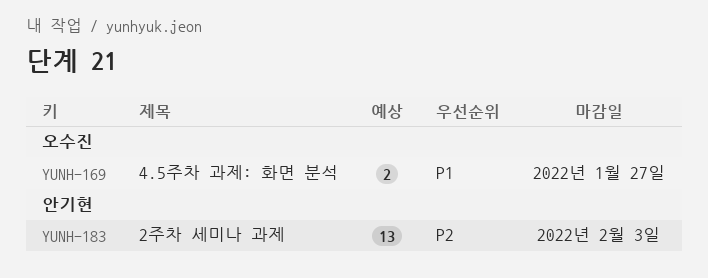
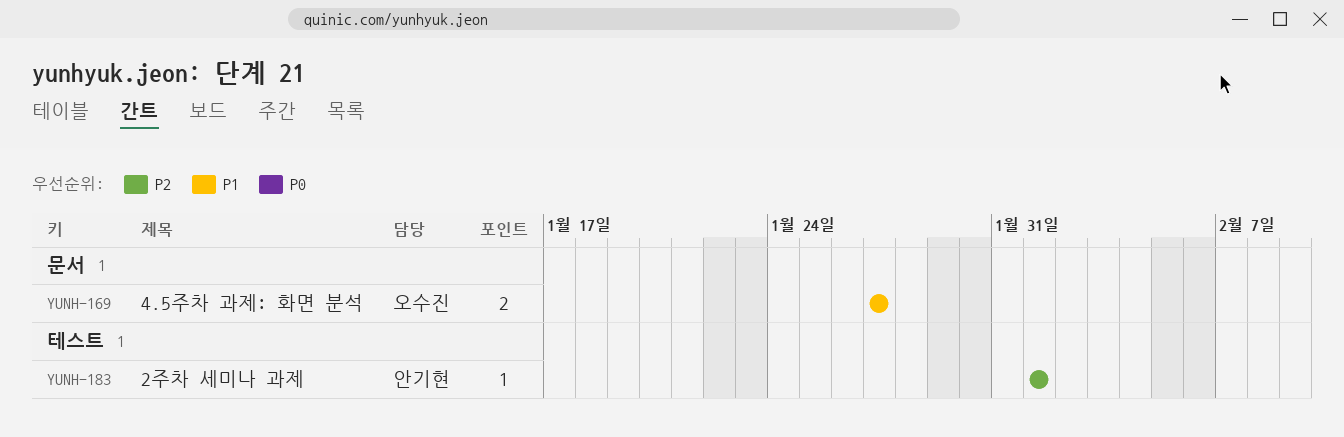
YUNH-183, estimate: 13 -> 1
YUNH-183, due: Feb 3 -> Feb 1

